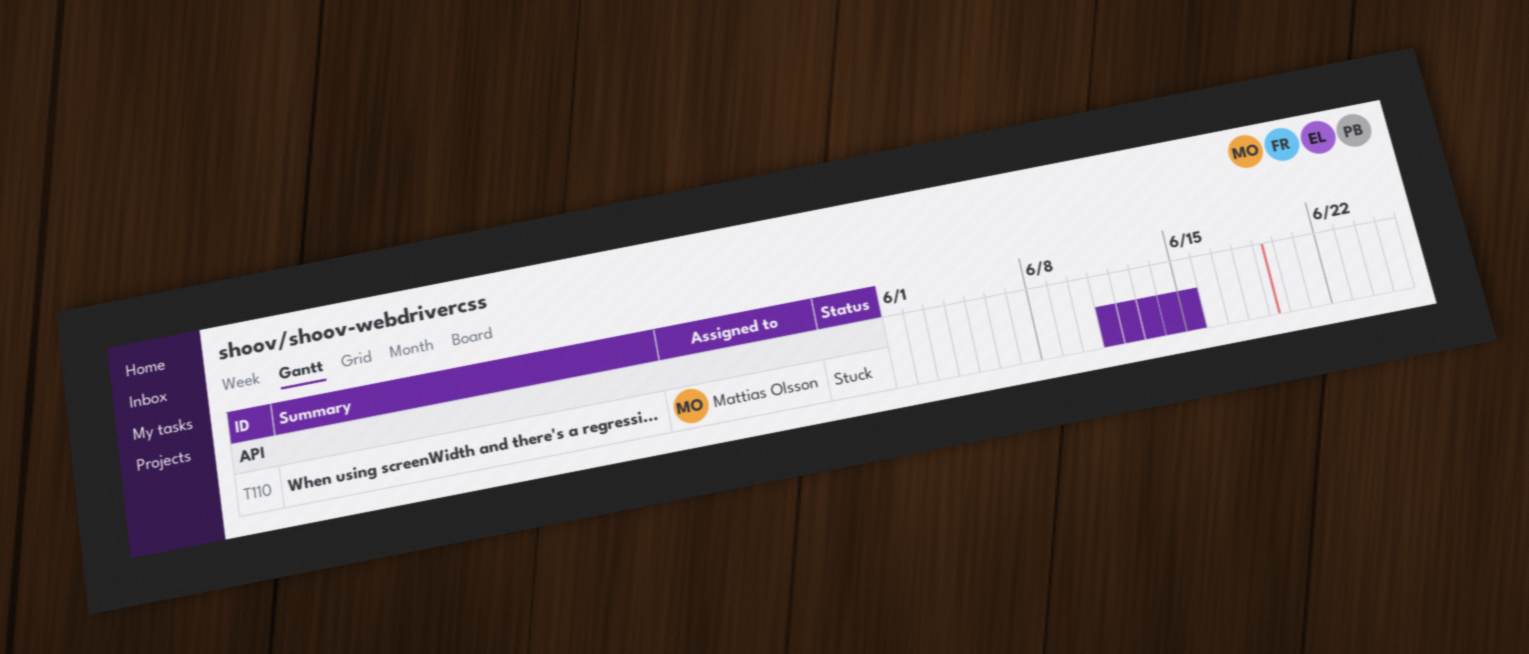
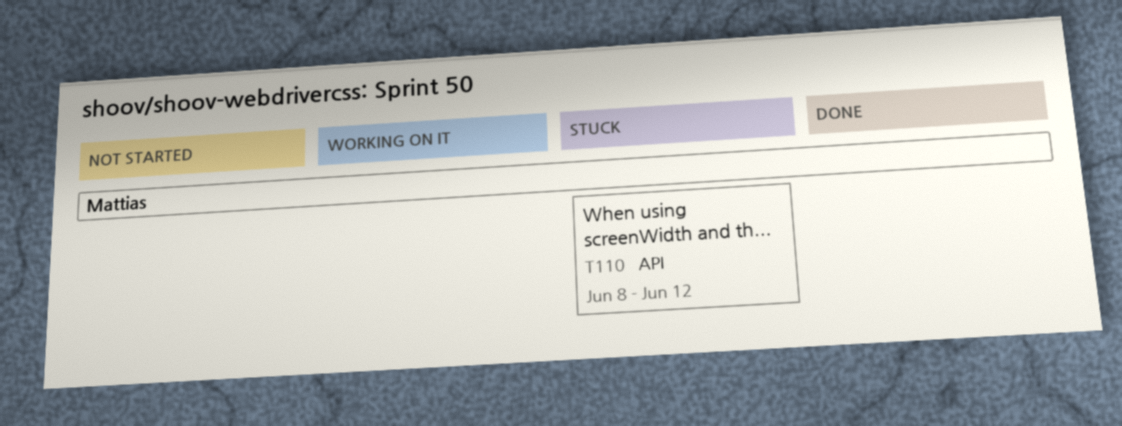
T110, start: Jun 11 -> Jun 8
T110, due: Jun 15 -> Jun 12

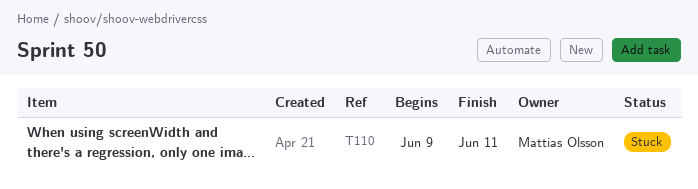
T110, start: Jun 8 -> Jun 9
T110, due: Jun 12 -> Jun 11

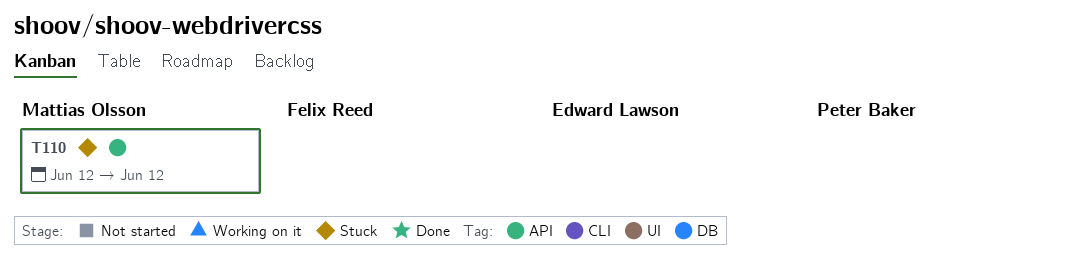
T110, start: Jun 9 -> Jun 12
T110, due: Jun 11 -> Jun 12

